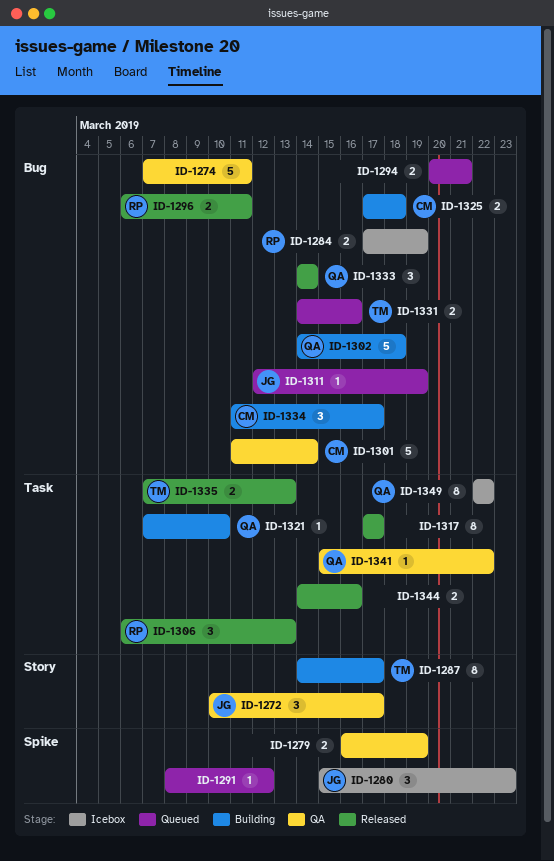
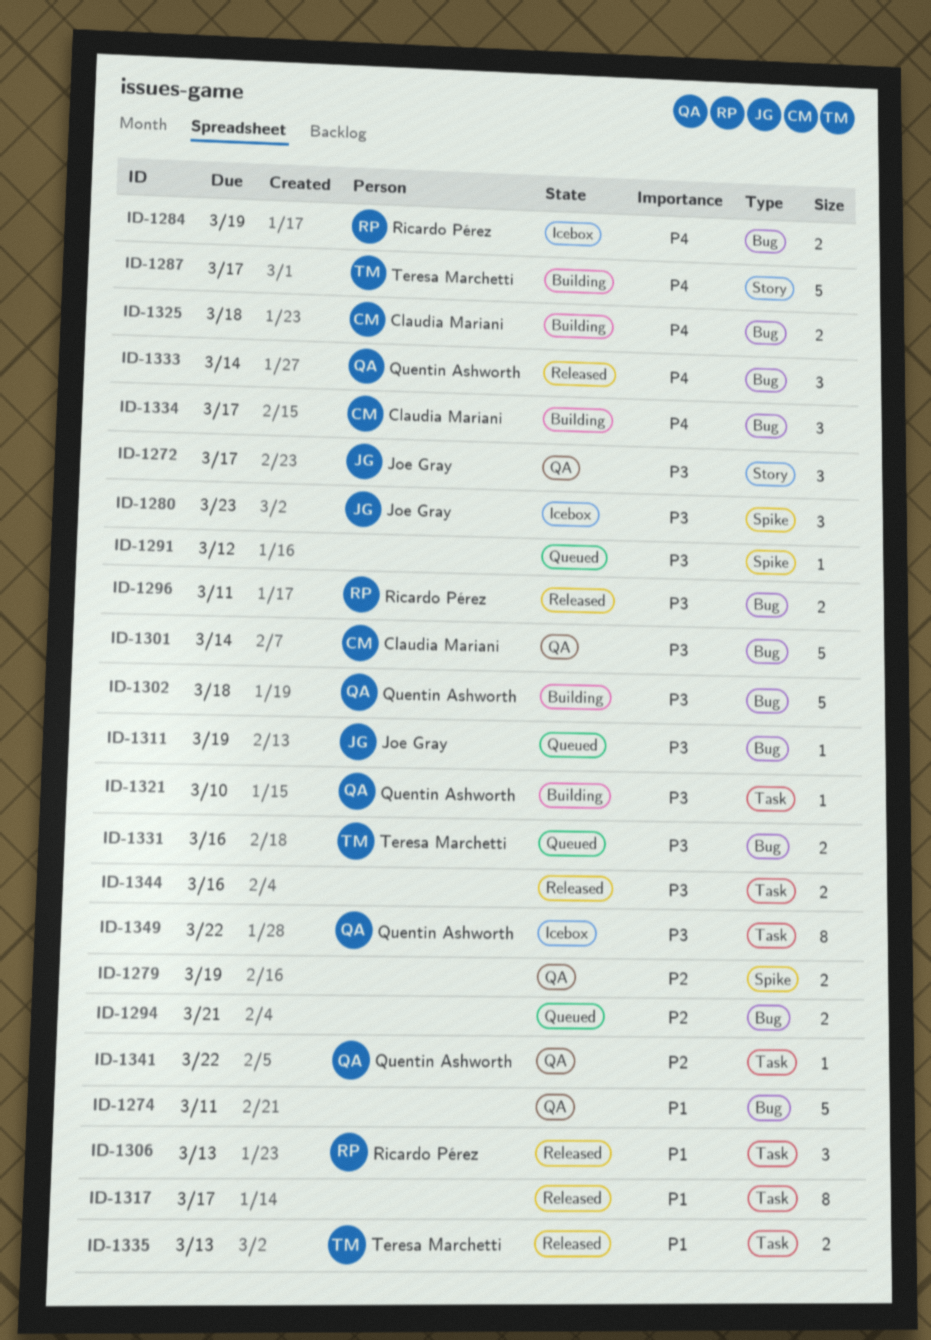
ID-1287, estimate: 8 -> 5

